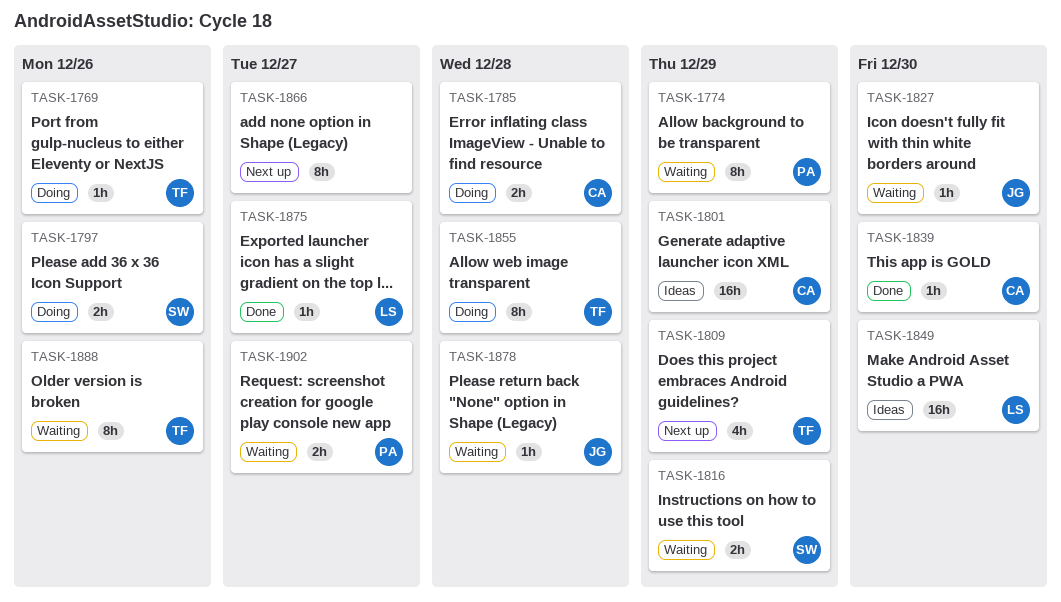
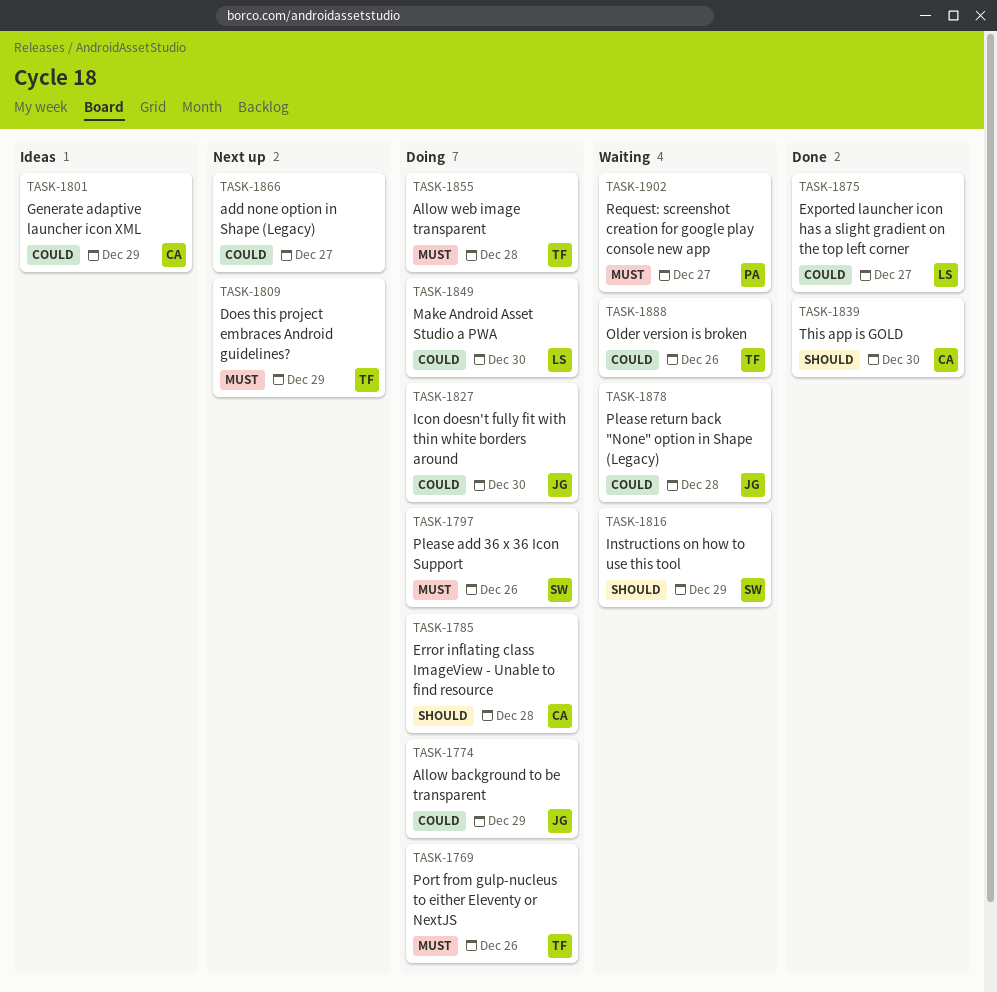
TASK-1774, status: Waiting -> Doing
TASK-1774, owner: PA -> JG
TASK-1827, status: Waiting -> Doing
TASK-1849, status: Ideas -> Doing

